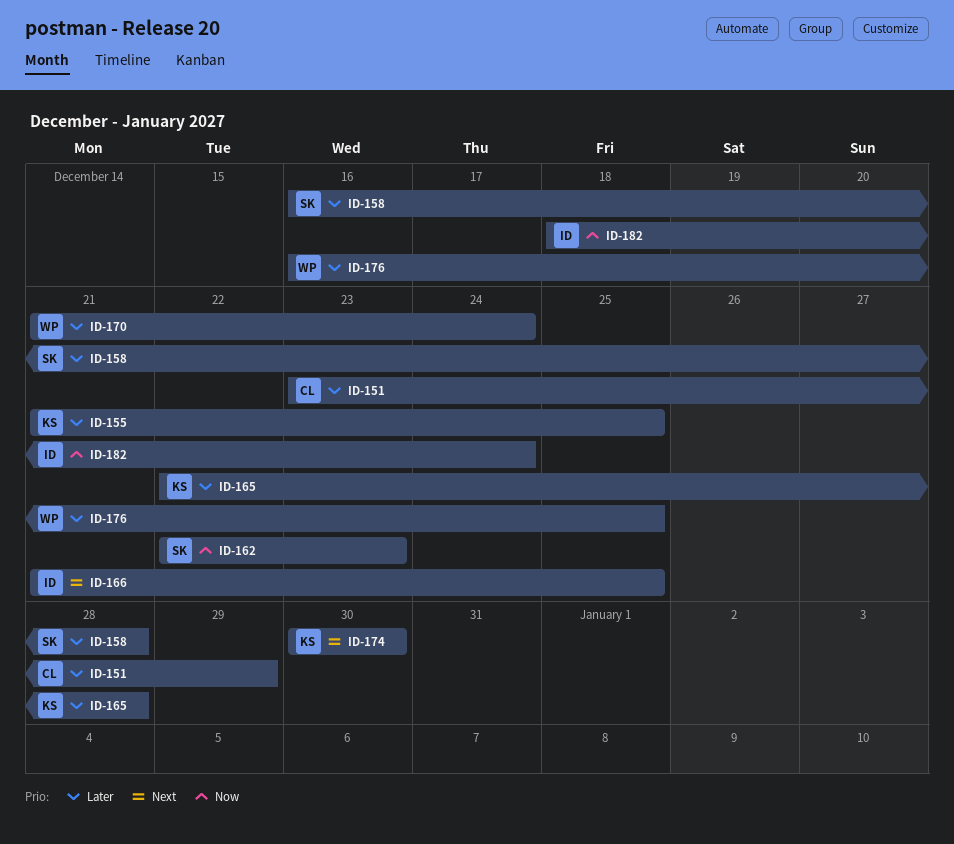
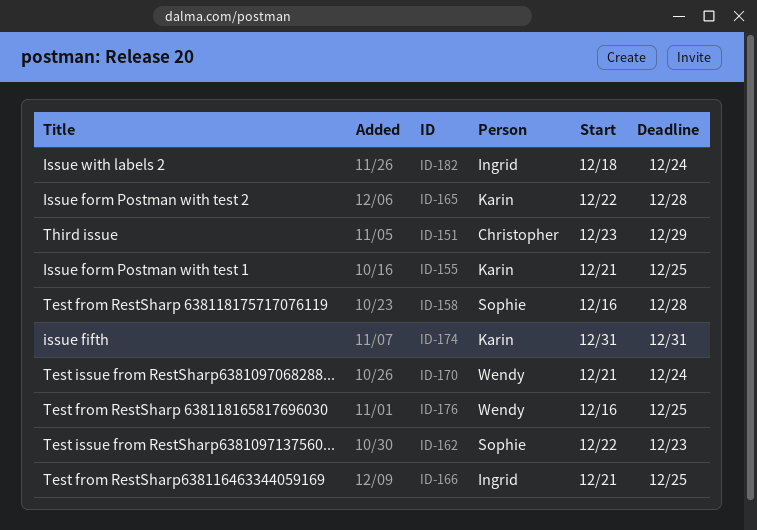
ID-174, start: Dec 30 -> Dec 31
ID-174, due: Dec 30 -> Dec 31

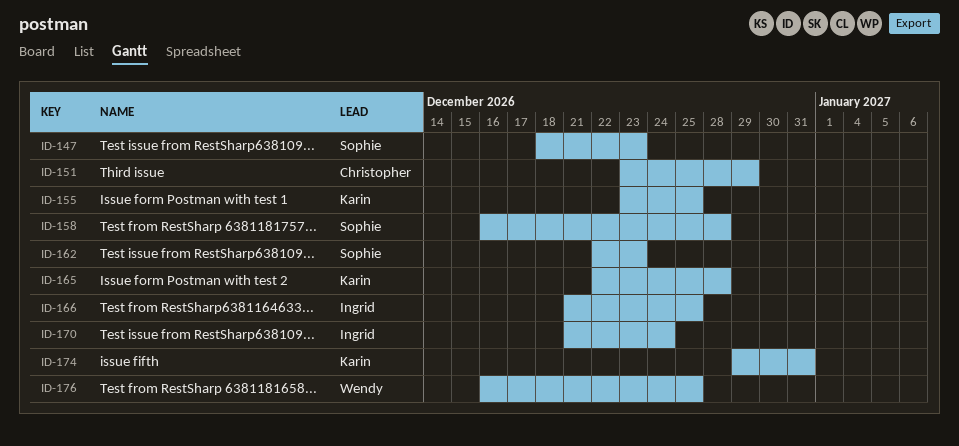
ID-147: none -> present
ID-155, start: Dec 21 -> Dec 23
ID-170, owner: Wendy -> Ingrid
ID-174, start: Dec 31 -> Dec 29
ID-182: present -> none

